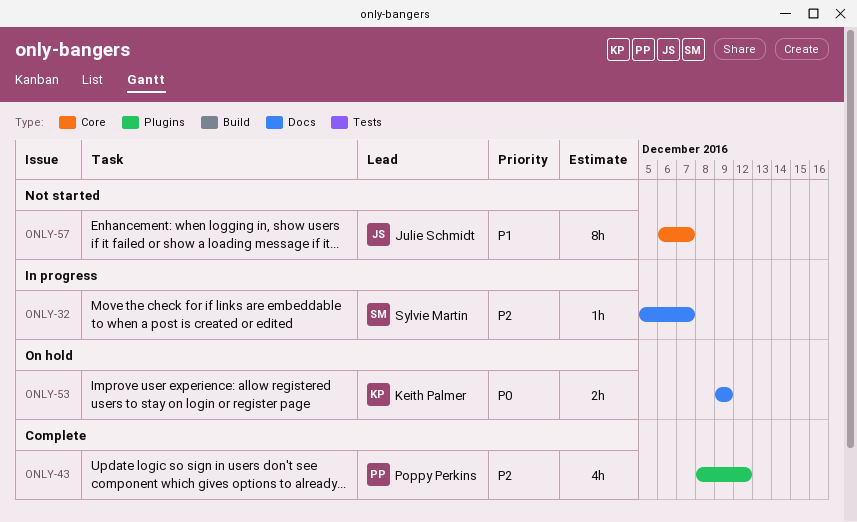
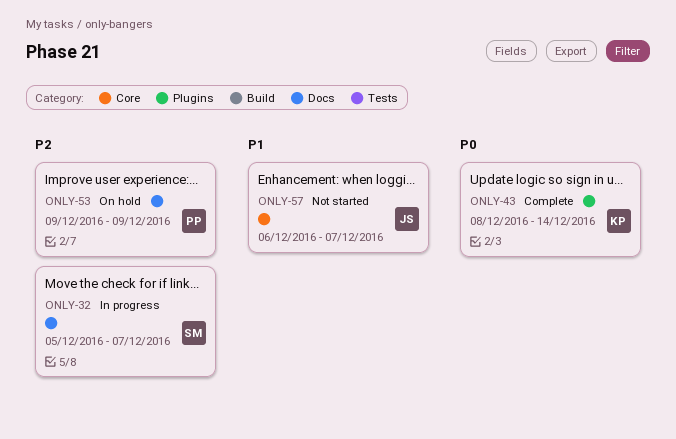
ONLY-43, owner: Poppy Perkins -> Keith Palmer
ONLY-43, priority: P2 -> P0
ONLY-43, due: Dec 12 -> Dec 14
ONLY-53, owner: Keith Palmer -> Poppy Perkins
ONLY-53, priority: P0 -> P2

